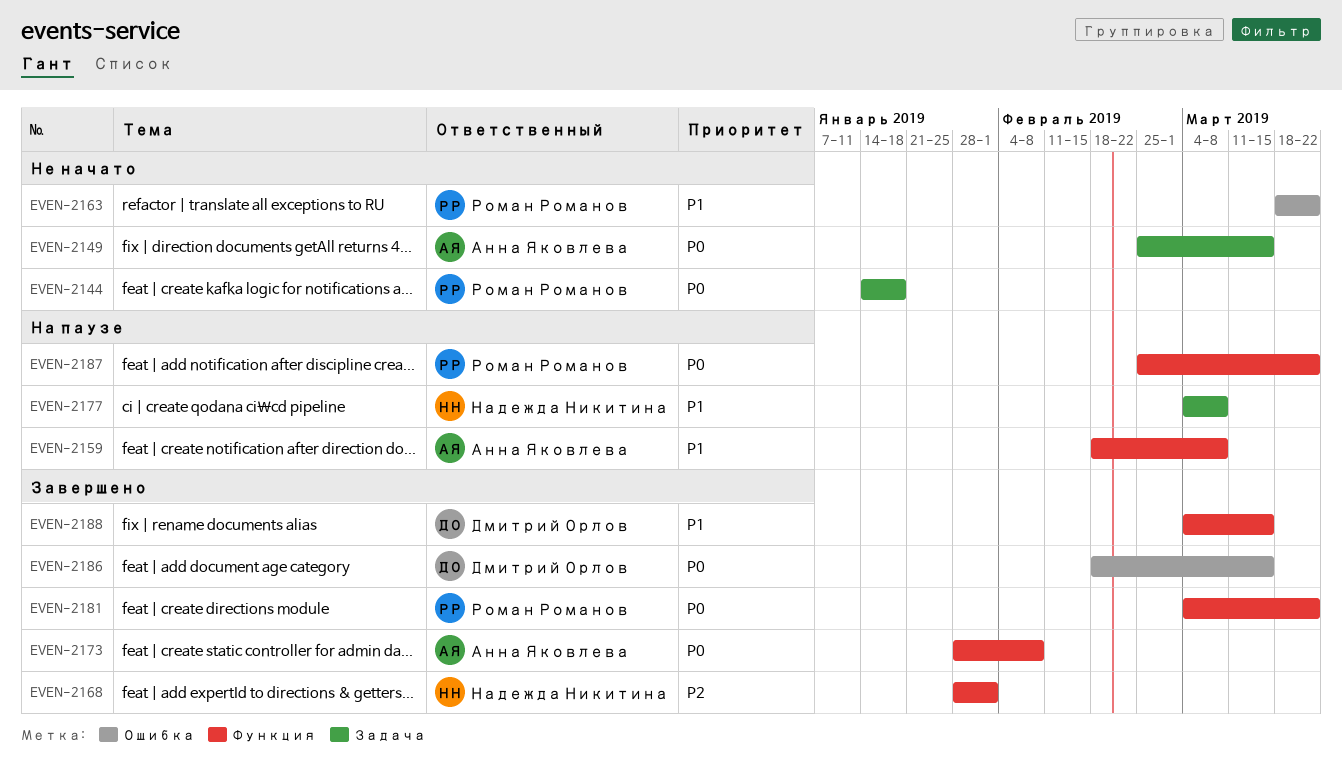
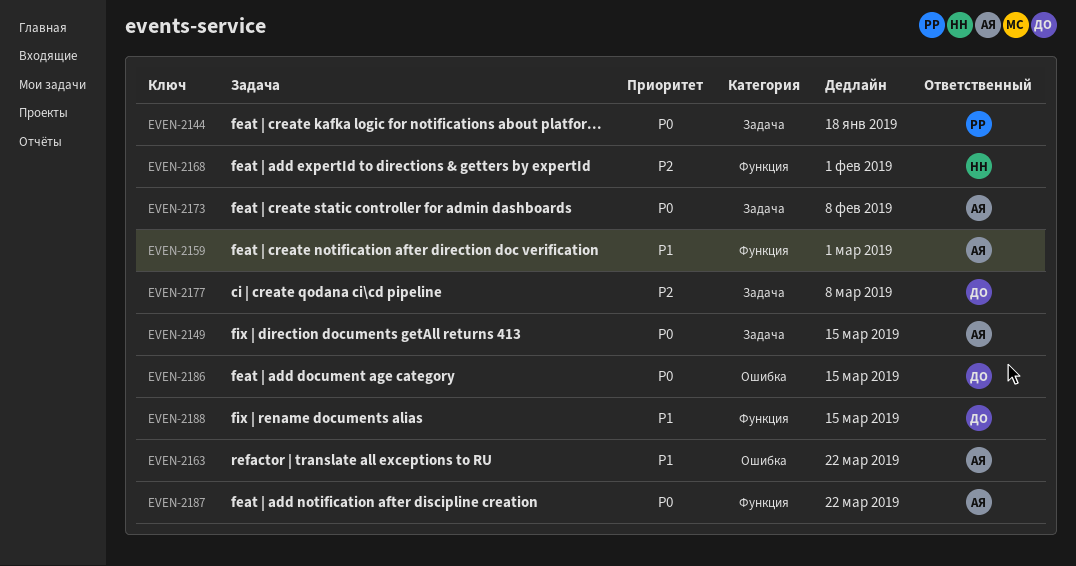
EVEN-2159, due: Mar 8 -> Mar 1
EVEN-2163, owner: Роман Романов -> Анна Яковлева
EVEN-2173, label: Функция -> Задача
EVEN-2177, owner: Надежда Никитина -> Дмитрий Орлов
EVEN-2177, priority: P1 -> P2
EVEN-2181: present -> none
EVEN-2187, owner: Роман Романов -> Анна Яковлева

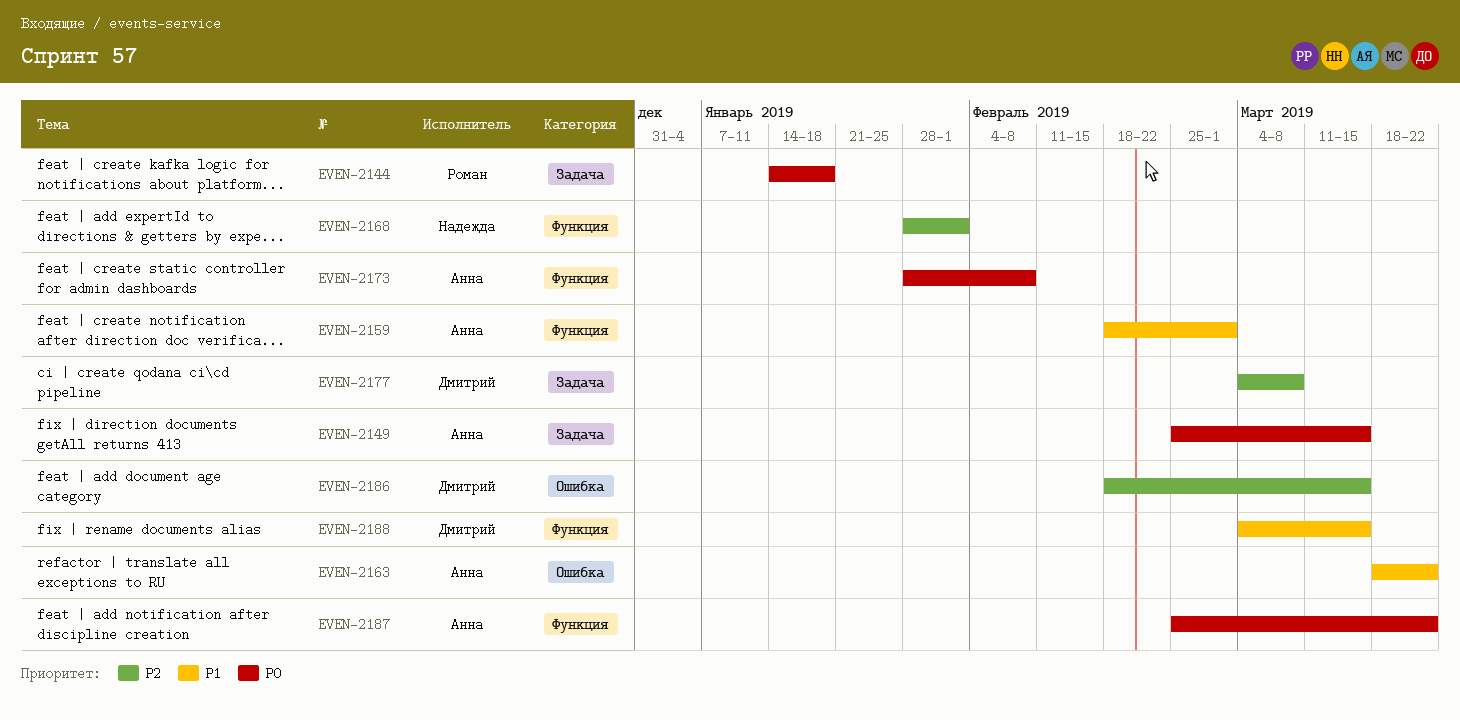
EVEN-2173, label: Задача -> Функция
EVEN-2186, priority: P0 -> P2

